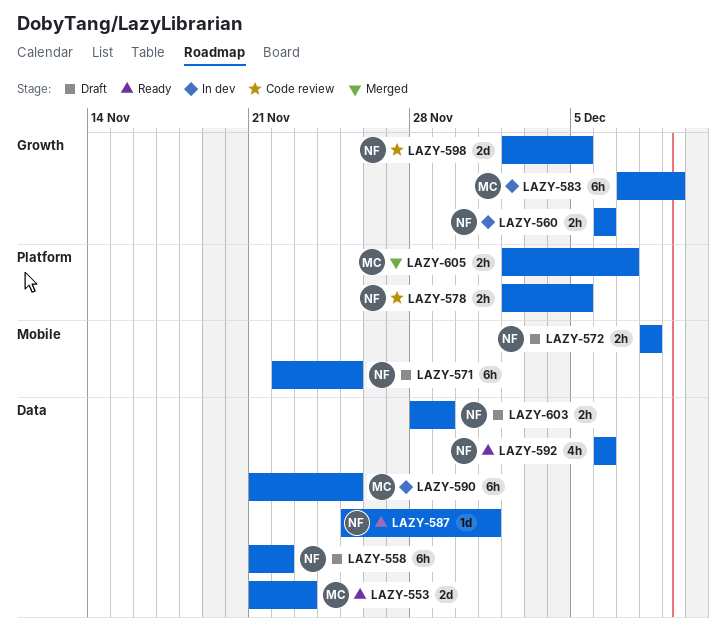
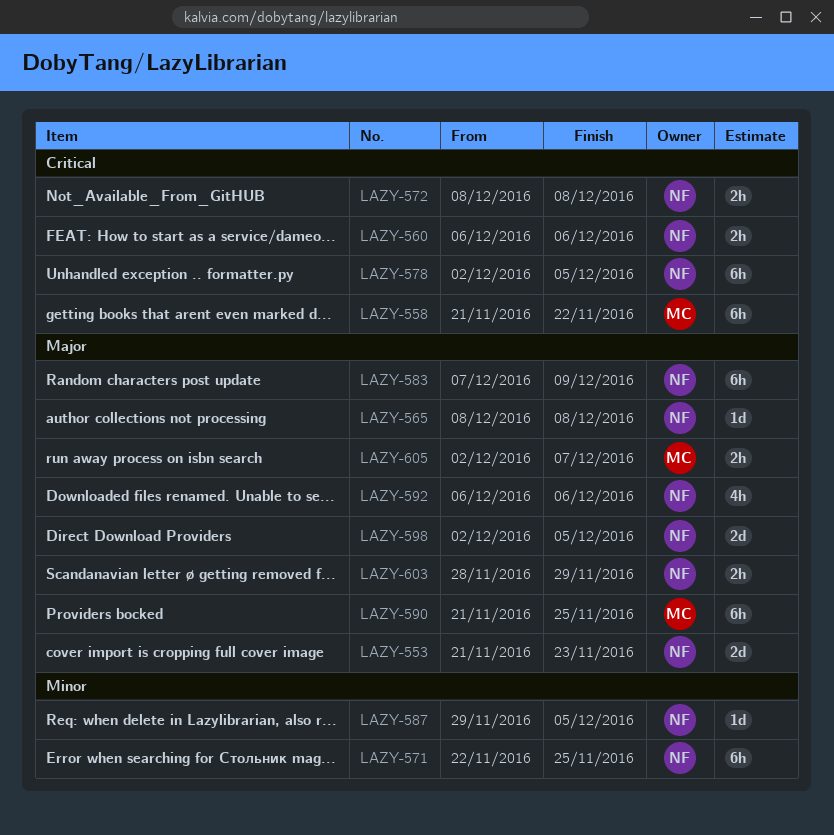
LAZY-553, owner: MC -> NF
LAZY-558, owner: NF -> MC
LAZY-565: none -> present
LAZY-578, estimate: 2h -> 6h
LAZY-583, owner: MC -> NF
LAZY-587, start: Nov 25 -> Nov 29
LAZY-587, due: Dec 1 -> Dec 5

